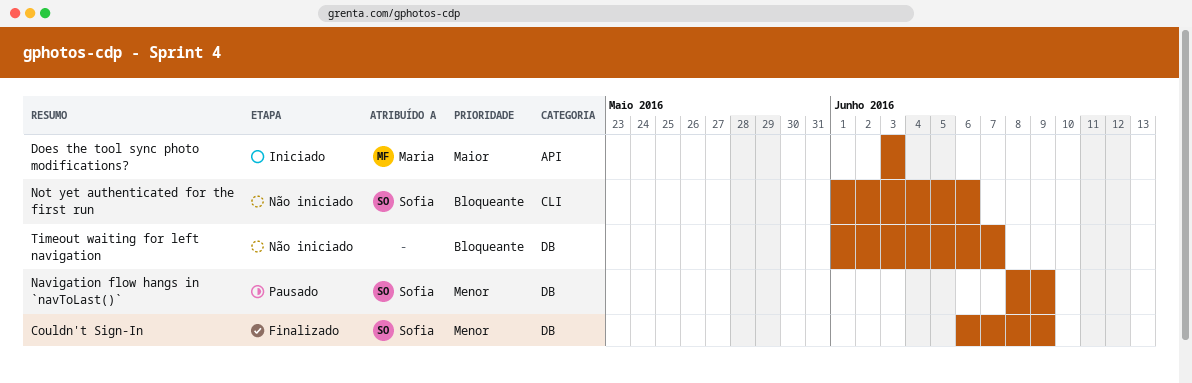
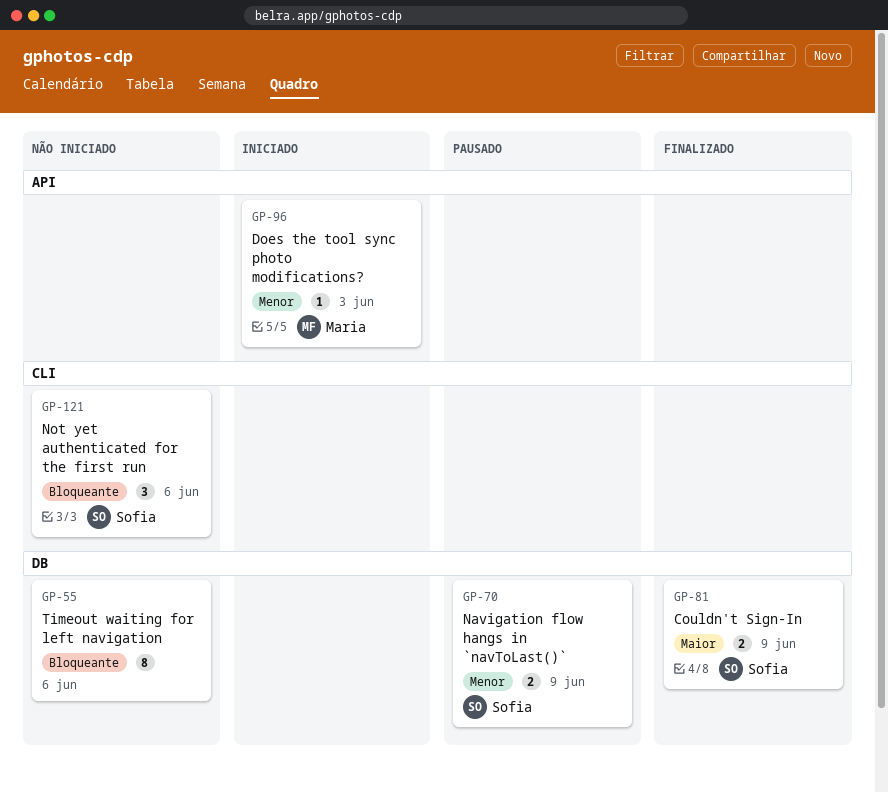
Couldn't Sign-In, priority: Menor -> Maior
Does the tool sync photo modifications?, priority: Maior -> Menor
Timeout waiting for left navigation, due: Jun 7 -> Jun 6

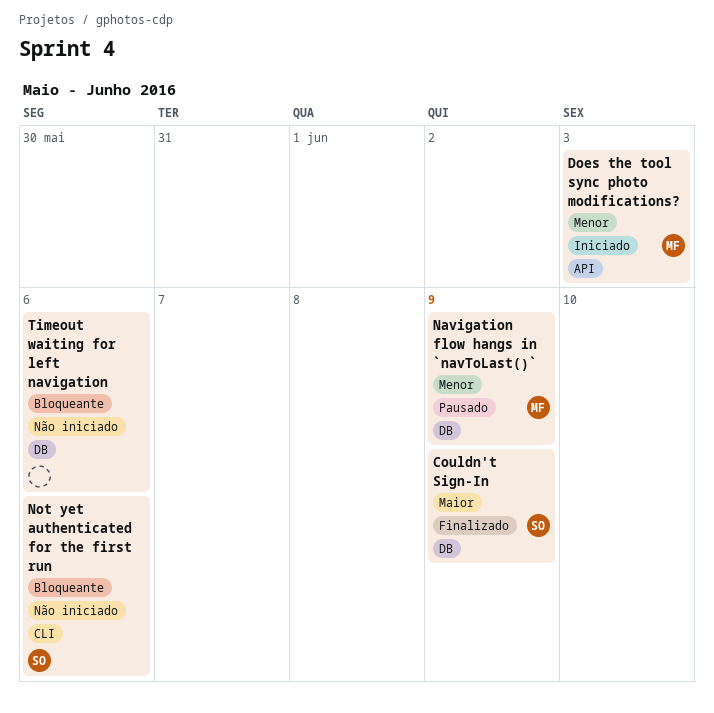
Navigation flow hangs in `navToLast()`, owner: Sofia -> Maria

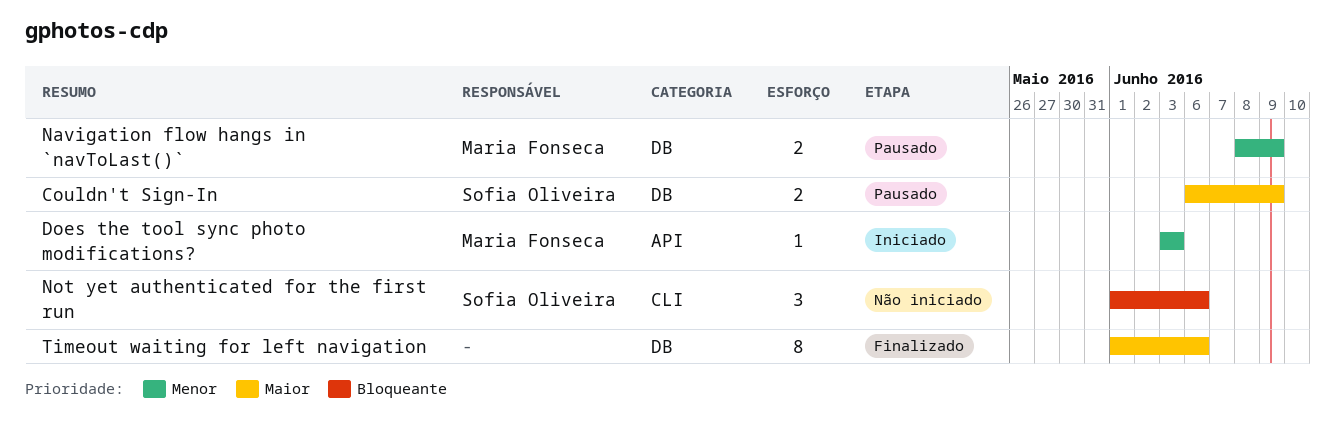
Couldn't Sign-In, status: Finalizado -> Pausado
Timeout waiting for left navigation, status: Não iniciado -> Finalizado
Timeout waiting for left navigation, priority: Bloqueante -> Maior

